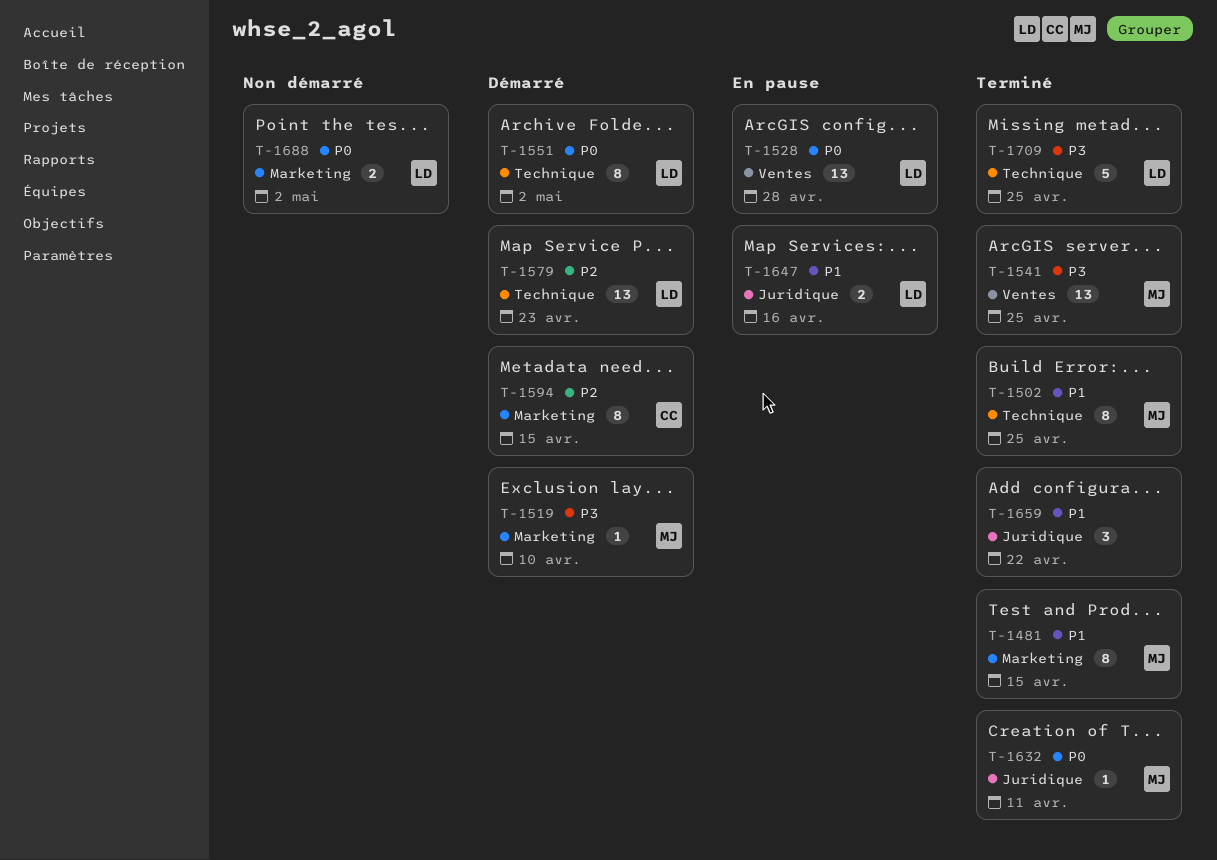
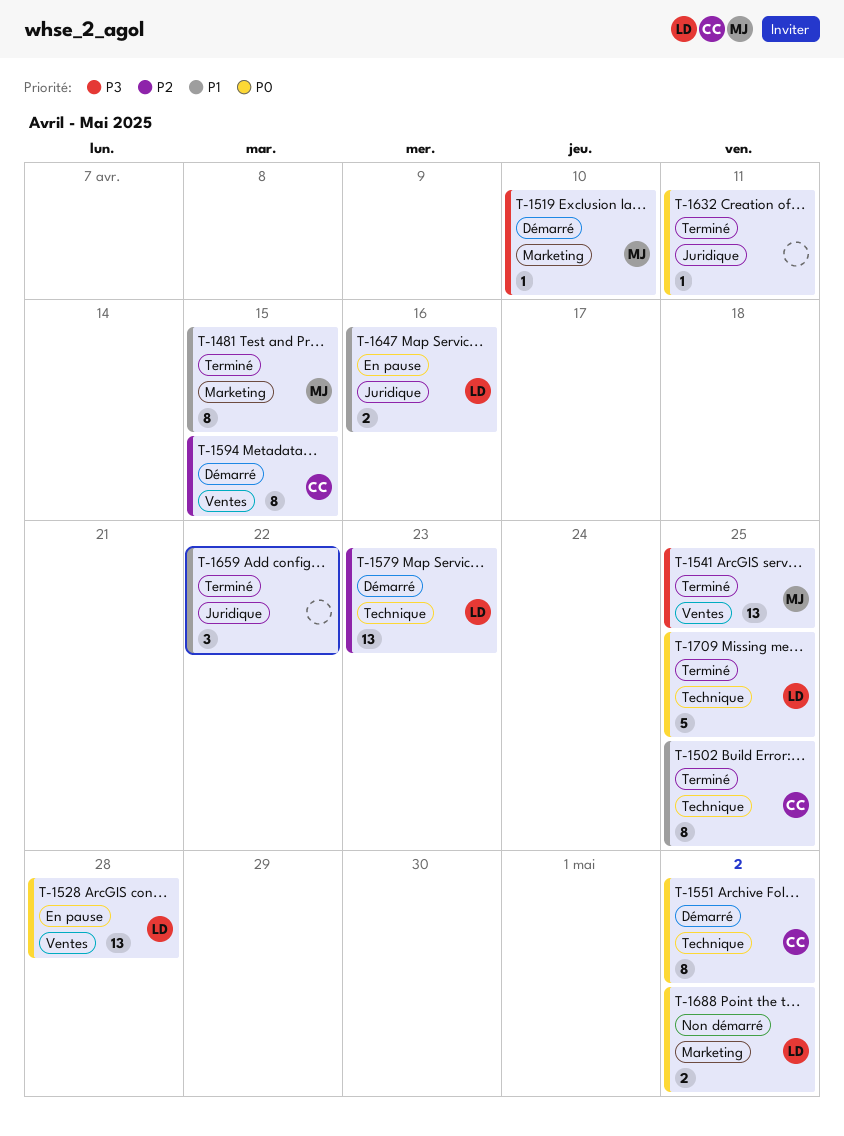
T-1502, owner: MJ -> CC
T-1551, owner: LD -> CC
T-1594, label: Marketing -> Ventes
T-1632, owner: MJ -> none
T-1709, priority: P3 -> P0

